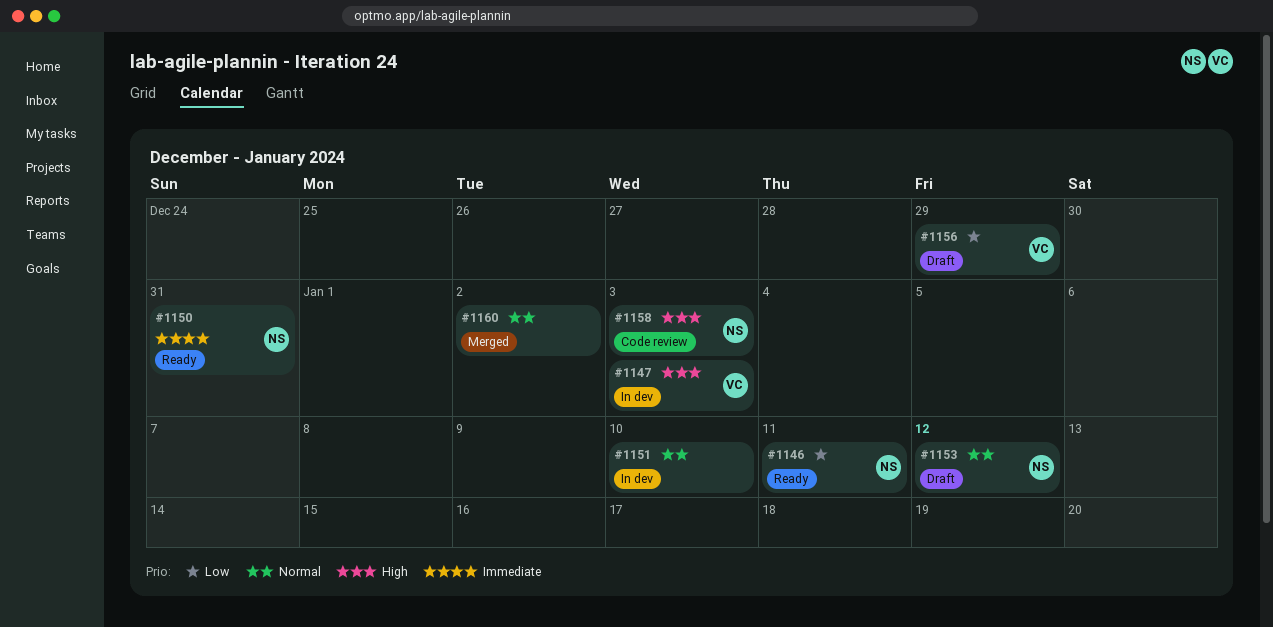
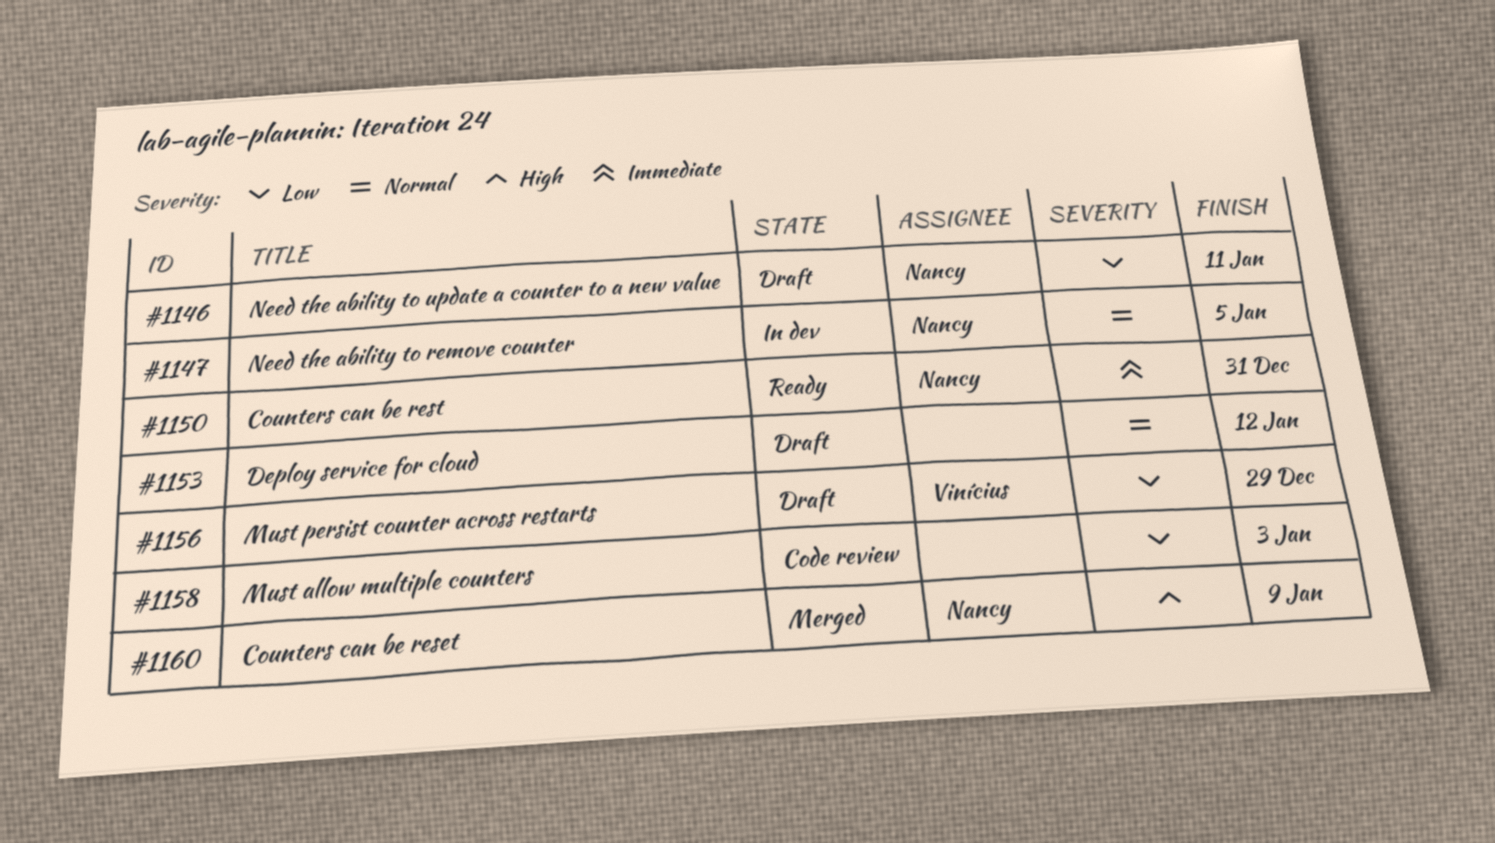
#1146, status: Ready -> Draft
#1147, owner: Vinícius -> Nancy
#1147, priority: High -> Normal
#1147, due: Jan 3 -> Jan 5
#1151: present -> none
#1153, owner: Nancy -> none
#1158, owner: Nancy -> none
#1158, priority: High -> Low
#1160, owner: none -> Nancy
#1160, priority: Normal -> High
#1160, due: Jan 2 -> Jan 9

